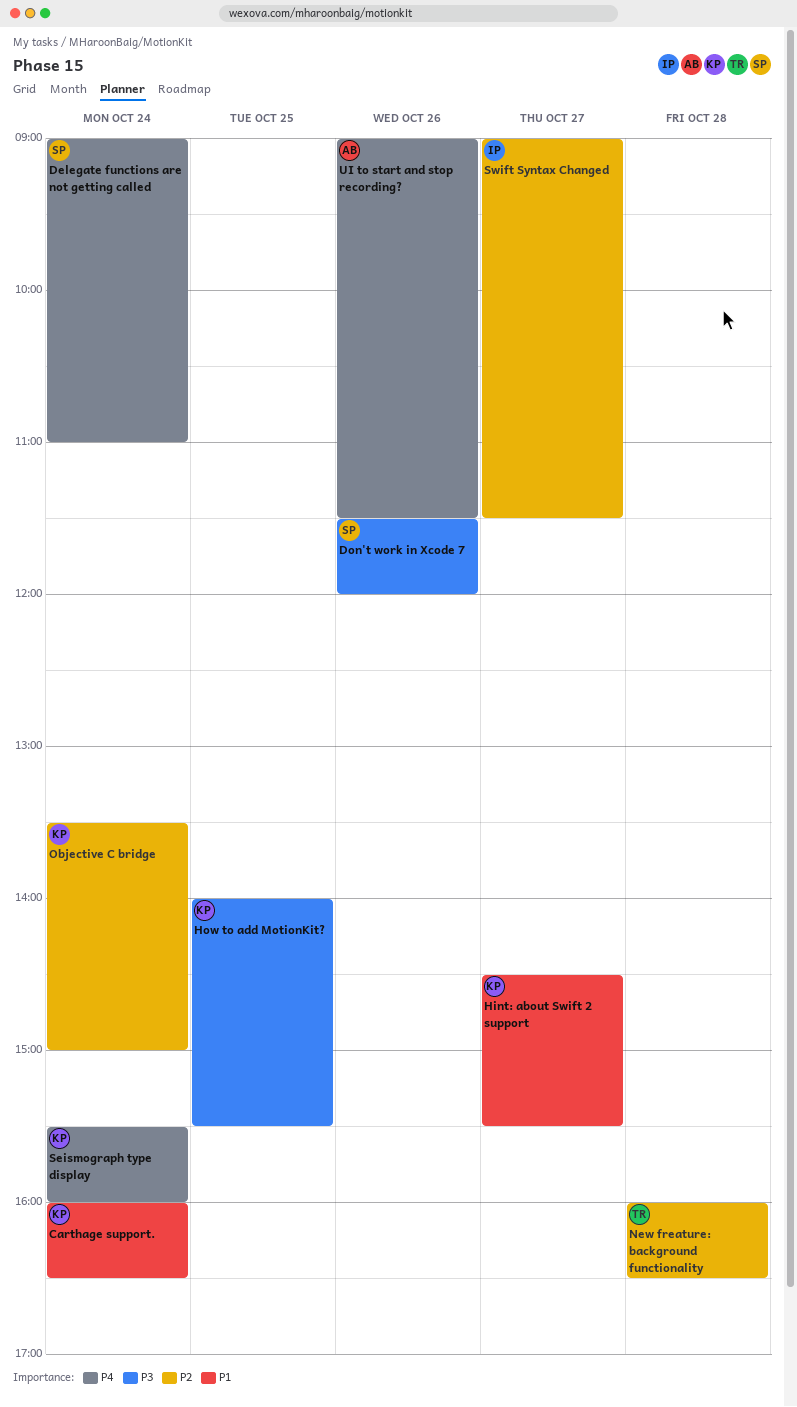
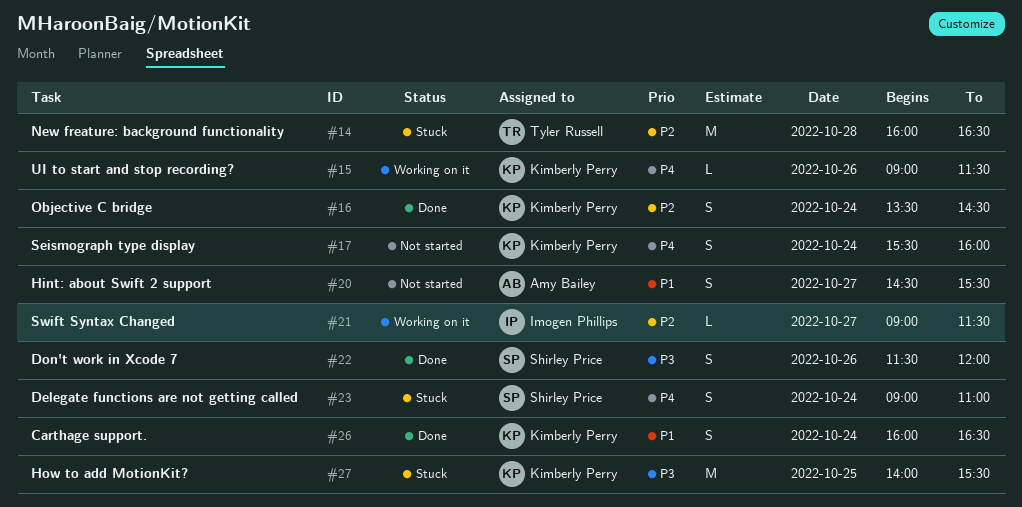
Hint: about Swift 2 support, owner: Kimberly Perry -> Amy Bailey
Objective C bridge, ends: 15:00 -> 14:30
UI to start and stop recording?, owner: Amy Bailey -> Kimberly Perry

